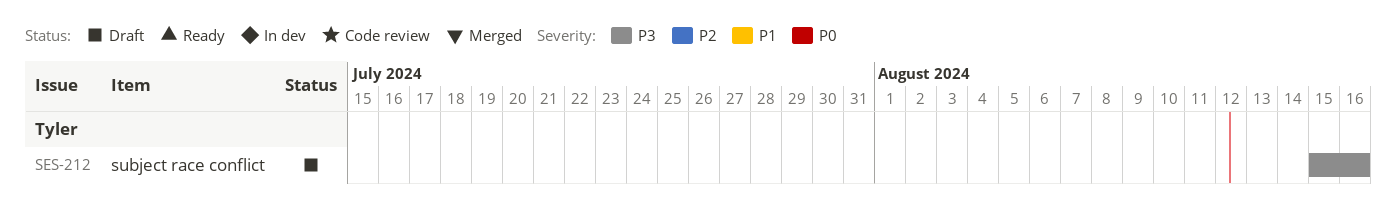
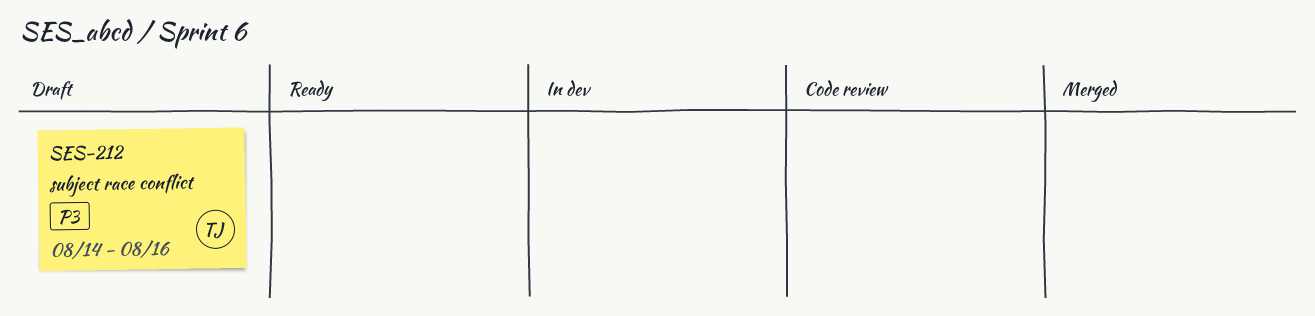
SES-212, start: Aug 15 -> Aug 14

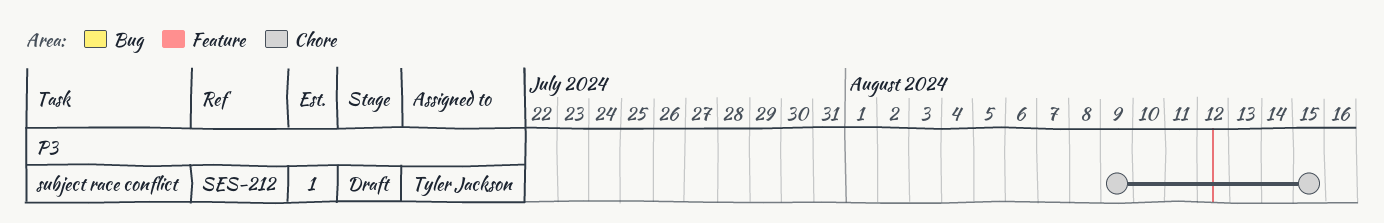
SES-212, start: Aug 14 -> Aug 9
SES-212, due: Aug 16 -> Aug 15

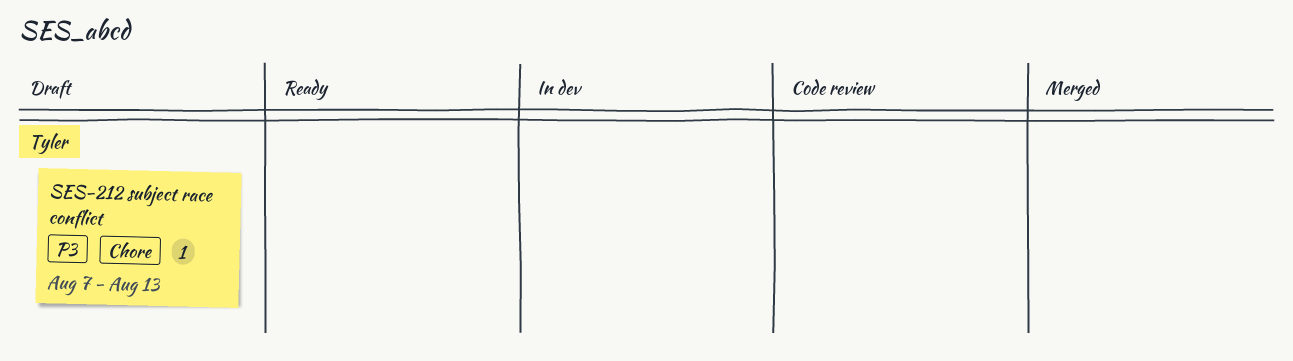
SES-212, start: Aug 9 -> Aug 7
SES-212, due: Aug 15 -> Aug 13

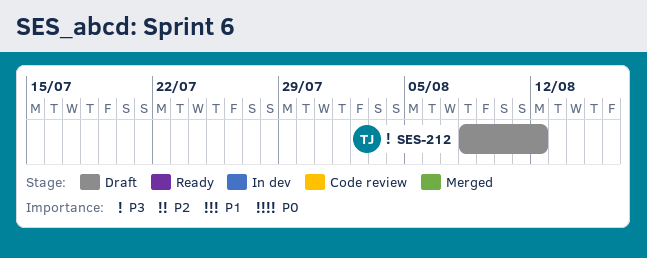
SES-212, start: Aug 7 -> Aug 8
SES-212, due: Aug 13 -> Aug 12

